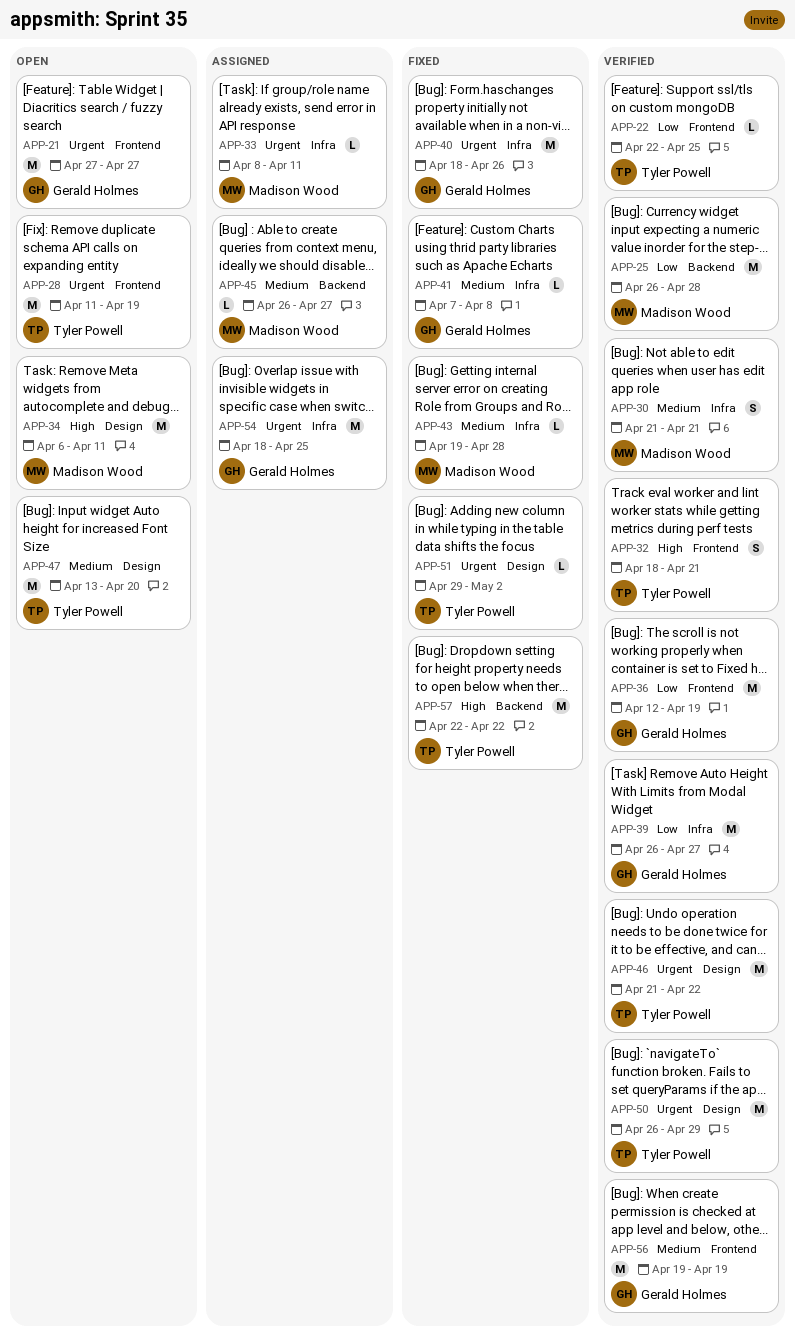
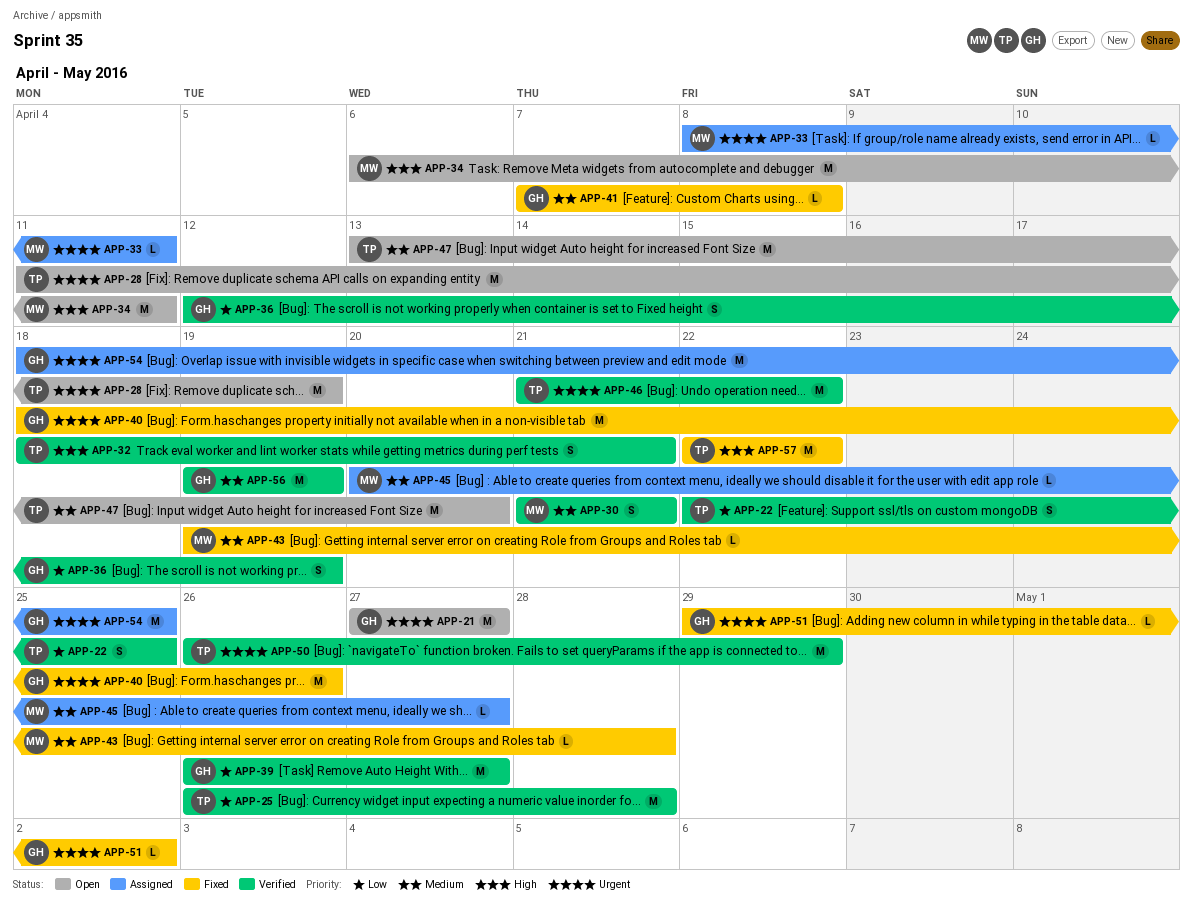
APP-22, estimate: L -> S
APP-25, owner: Madison Wood -> Tyler Powell
APP-36, estimate: M -> S
APP-45, start: Apr 26 -> Apr 20
APP-51, owner: Tyler Powell -> Gerald Holmes

